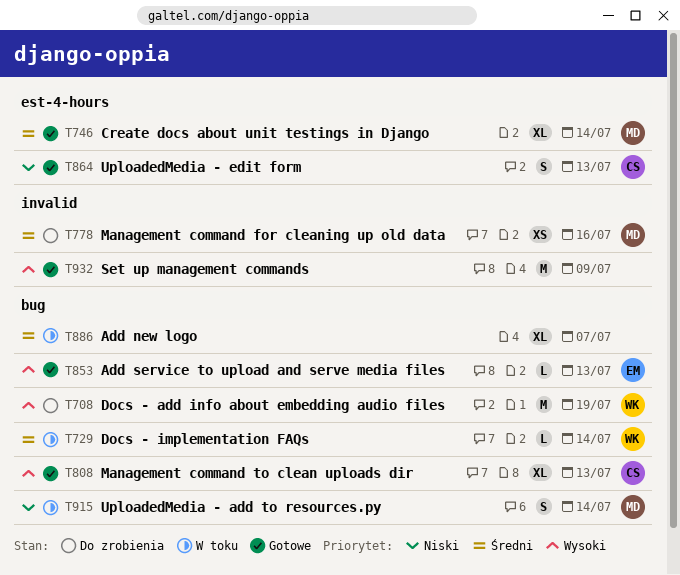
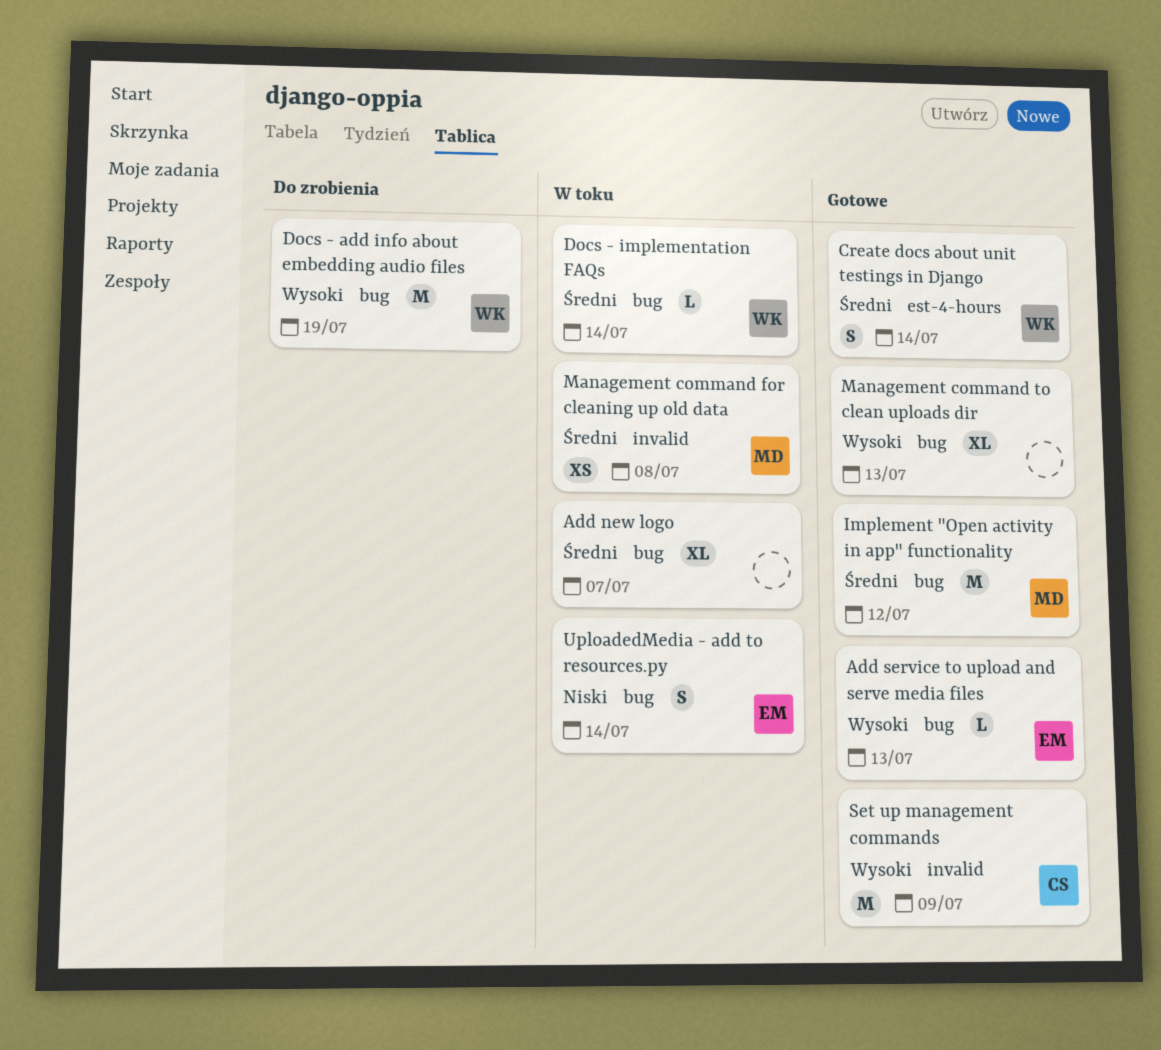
Create docs about unit testings in Django, owner: MD -> WK
Create docs about unit testings in Django, estimate: XL -> S
Implement "Open activity in app" functionality: none -> present
Management command for cleaning up old data, status: Do zrobienia -> W toku
Management command for cleaning up old data, due: Jul 16 -> Jul 8
Management command to clean uploads dir, owner: CS -> none
Set up management commands, owner: none -> CS
UploadedMedia - add to resources.py, owner: MD -> EM
UploadedMedia - edit form: present -> none

